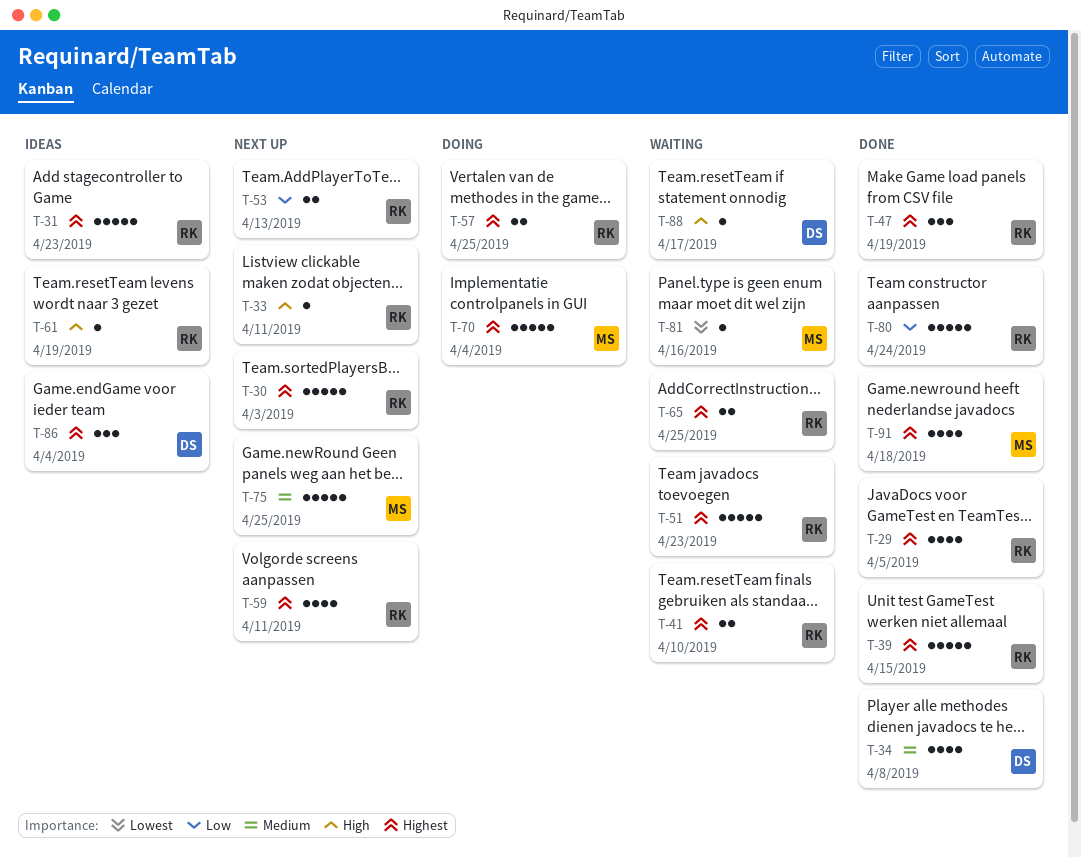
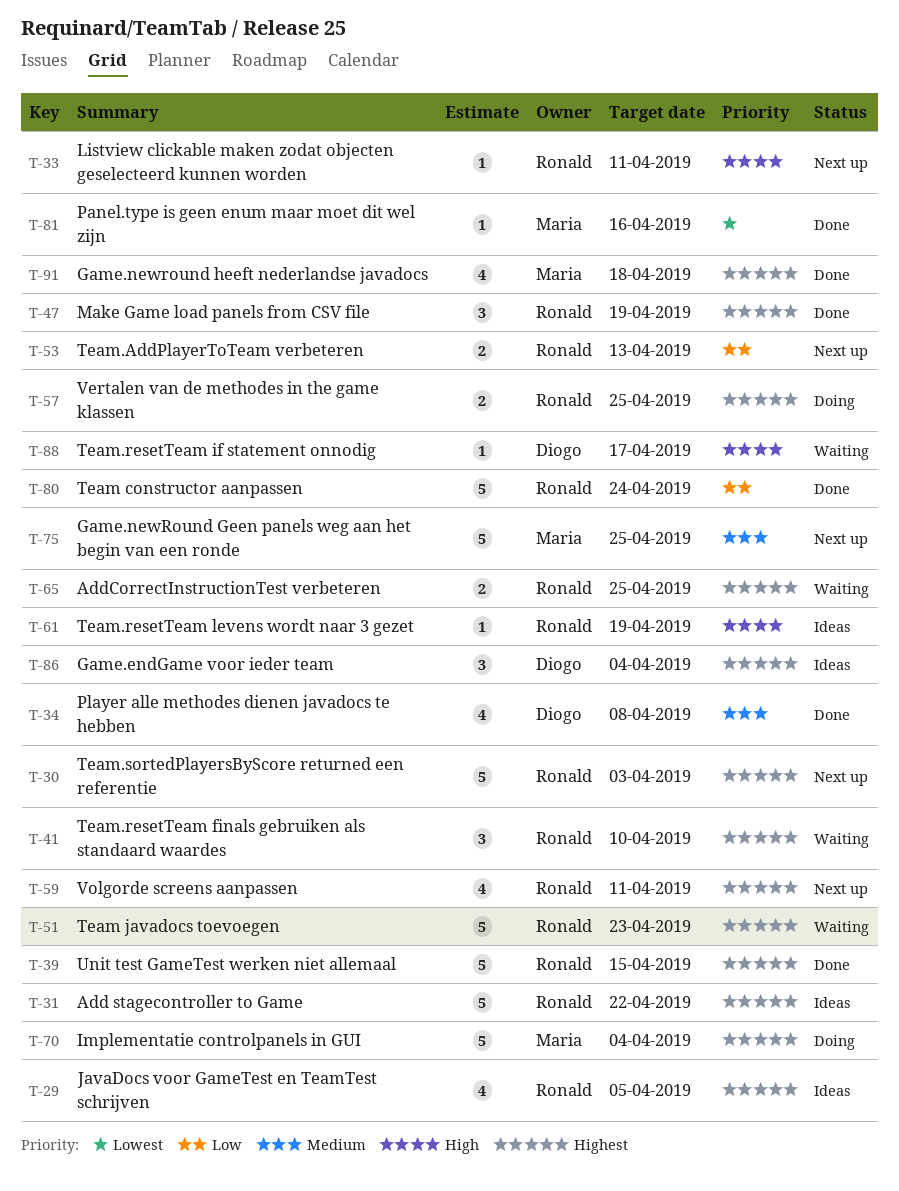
T-29, status: Done -> Ideas
T-31, due: Apr 23 -> Apr 22
T-41, estimate: 2 -> 3
T-81, status: Waiting -> Done

